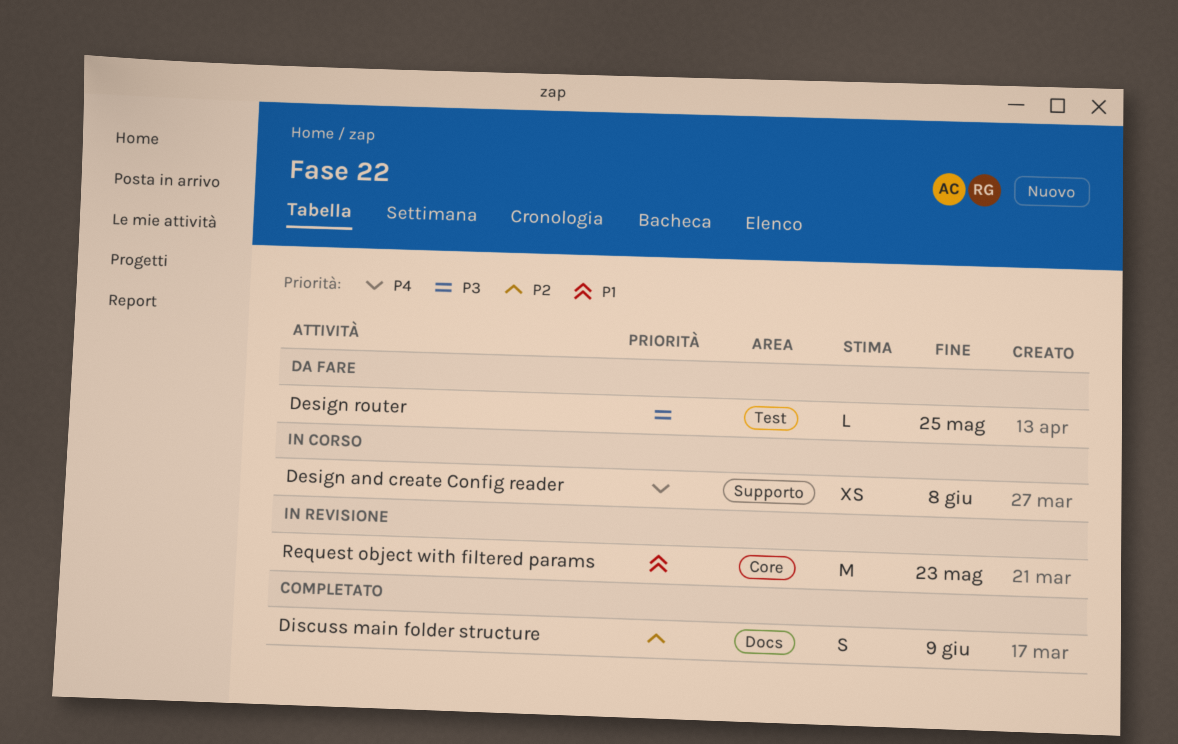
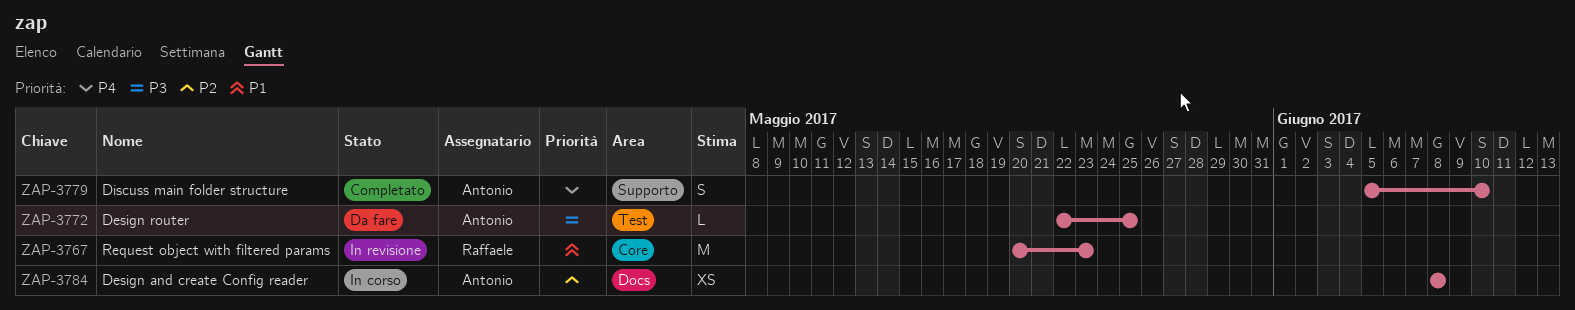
Design and create Config reader, priority: P4 -> P2
Design and create Config reader, label: Supporto -> Docs
Discuss main folder structure, priority: P2 -> P4
Discuss main folder structure, label: Docs -> Supporto
Discuss main folder structure, due: Jun 9 -> Jun 10

